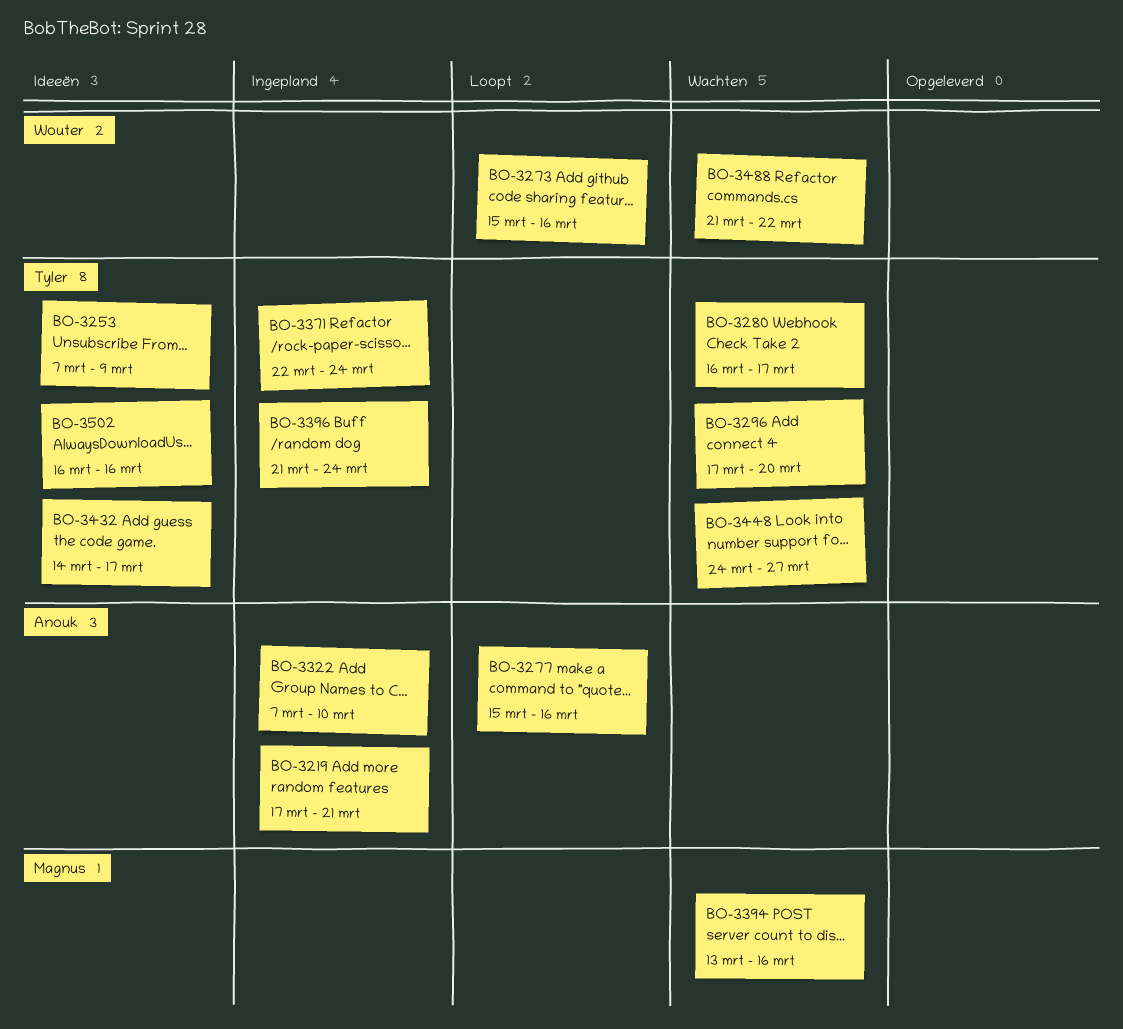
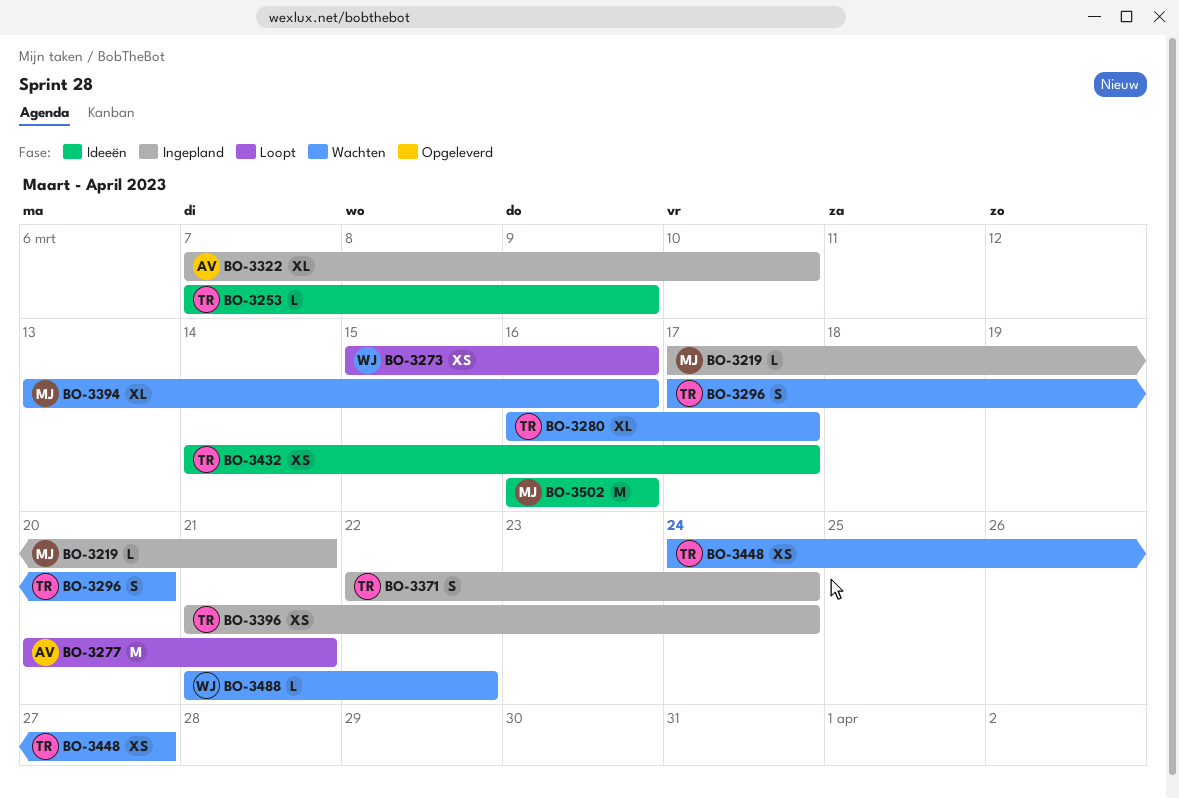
BO-3219, owner: Anouk -> Magnus
BO-3277, start: Mar 15 -> Mar 20
BO-3277, due: Mar 16 -> Mar 21
BO-3502, owner: Tyler -> Magnus

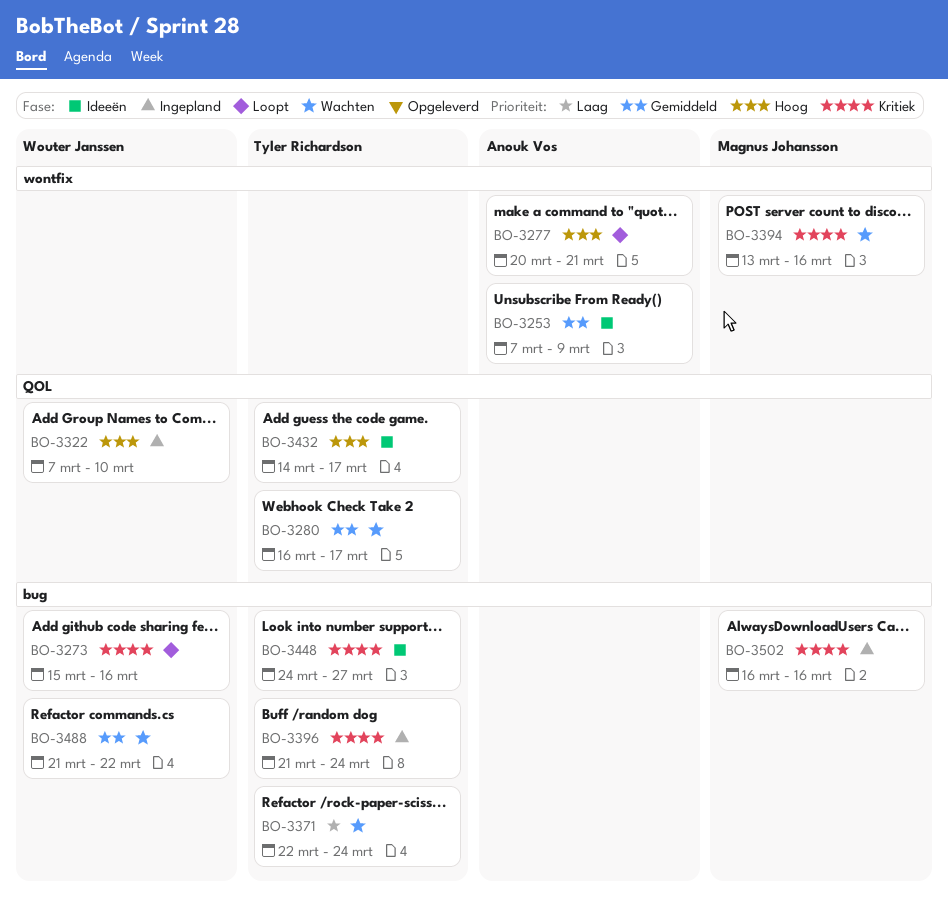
BO-3219: present -> none
BO-3253, owner: Tyler Richardson -> Anouk Vos
BO-3296: present -> none
BO-3322, owner: Anouk Vos -> Wouter Janssen
BO-3371, status: Ingepland -> Wachten
BO-3448, status: Wachten -> Ideeën
BO-3502, status: Ideeën -> Ingepland

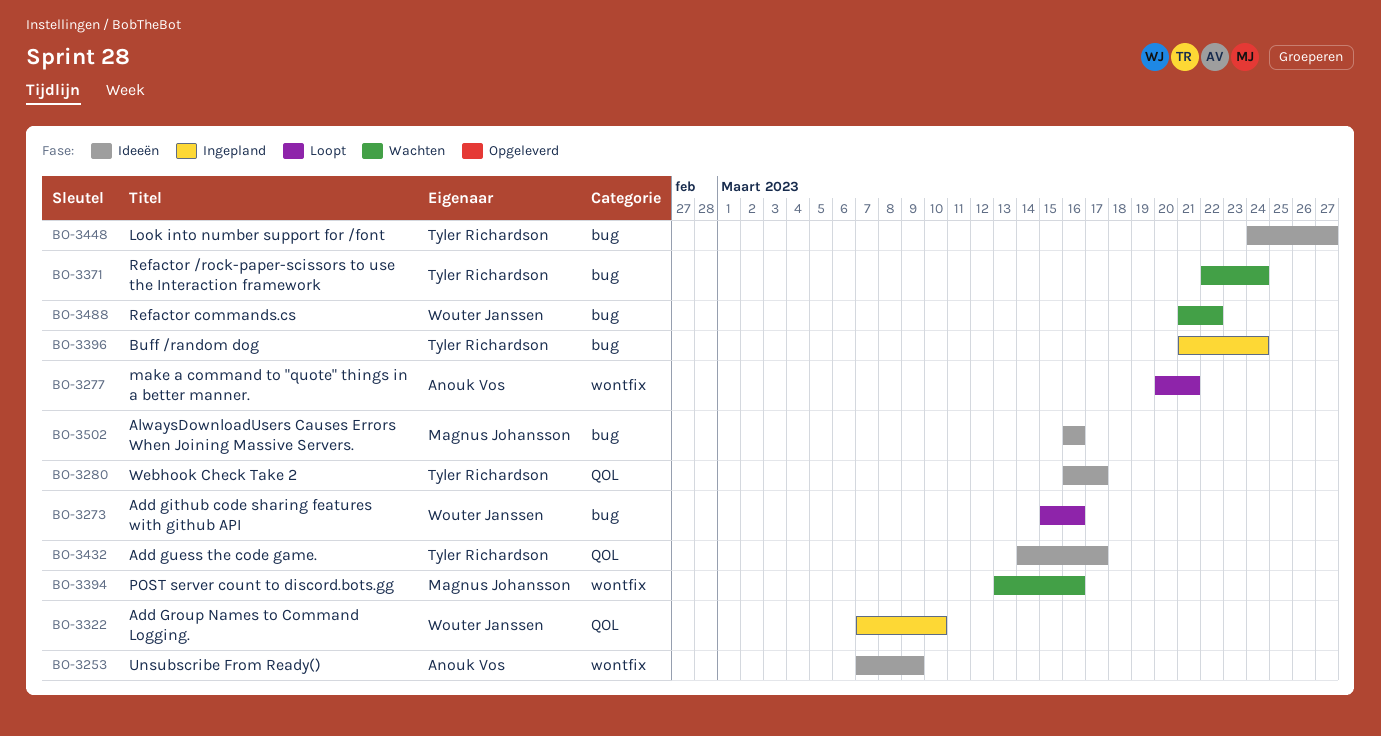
BO-3280, status: Wachten -> Ideeën
BO-3502, status: Ingepland -> Ideeën

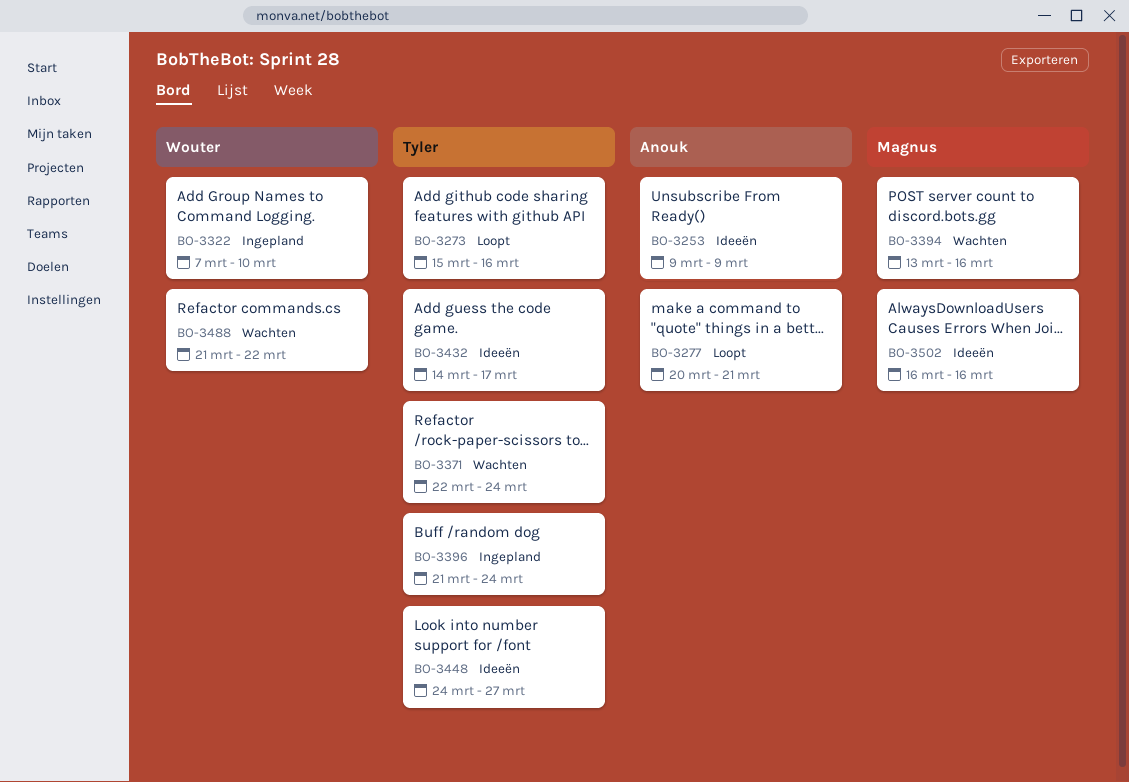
BO-3253, start: Mar 7 -> Mar 9
BO-3273, owner: Wouter Janssen -> Tyler Richardson
BO-3280: present -> none

